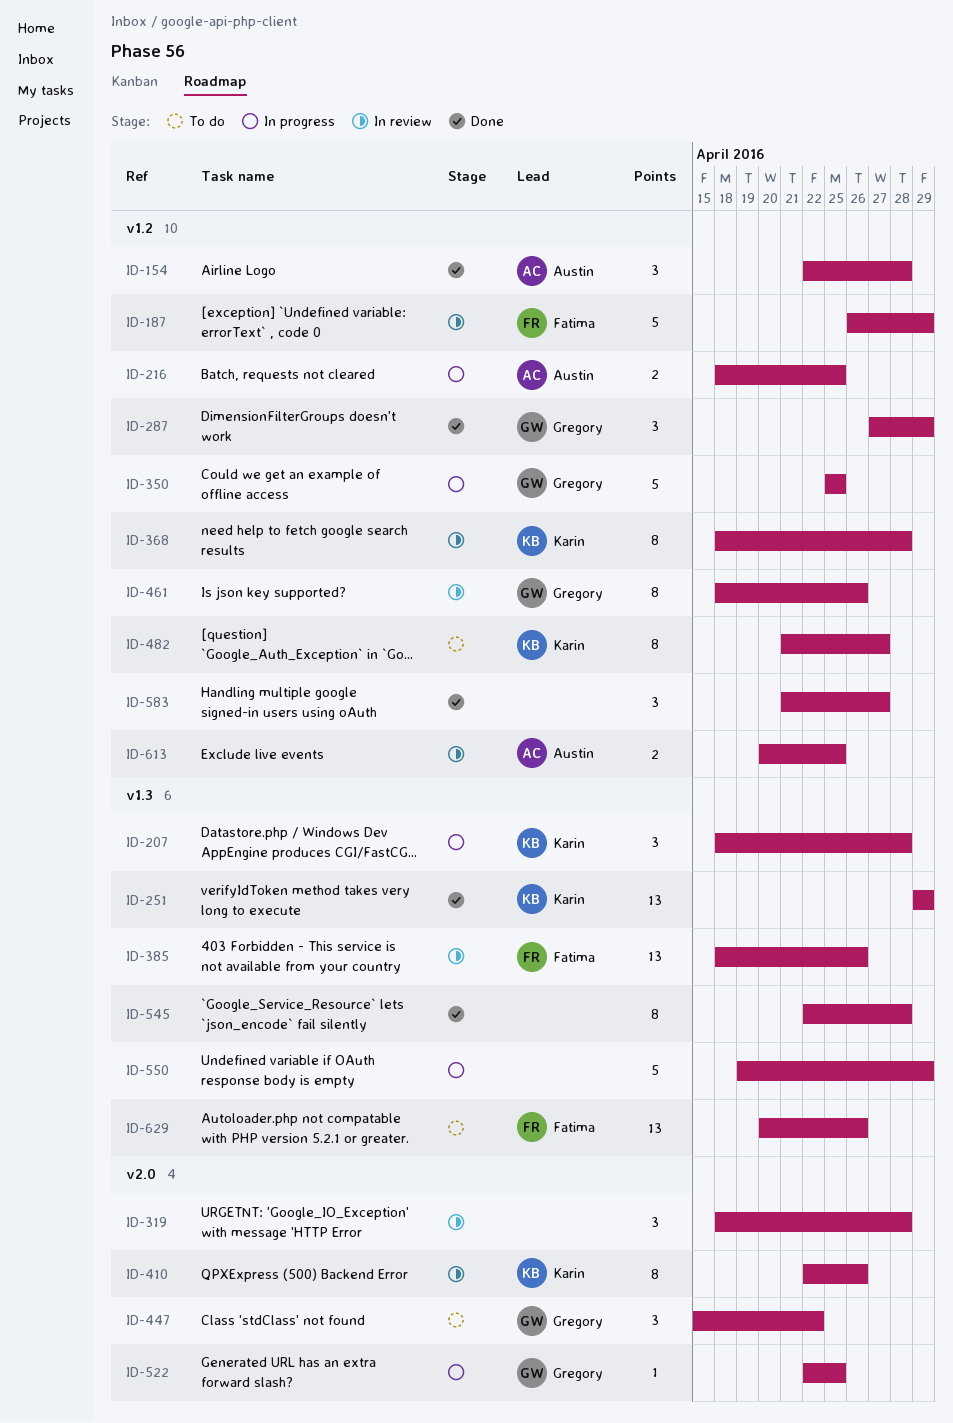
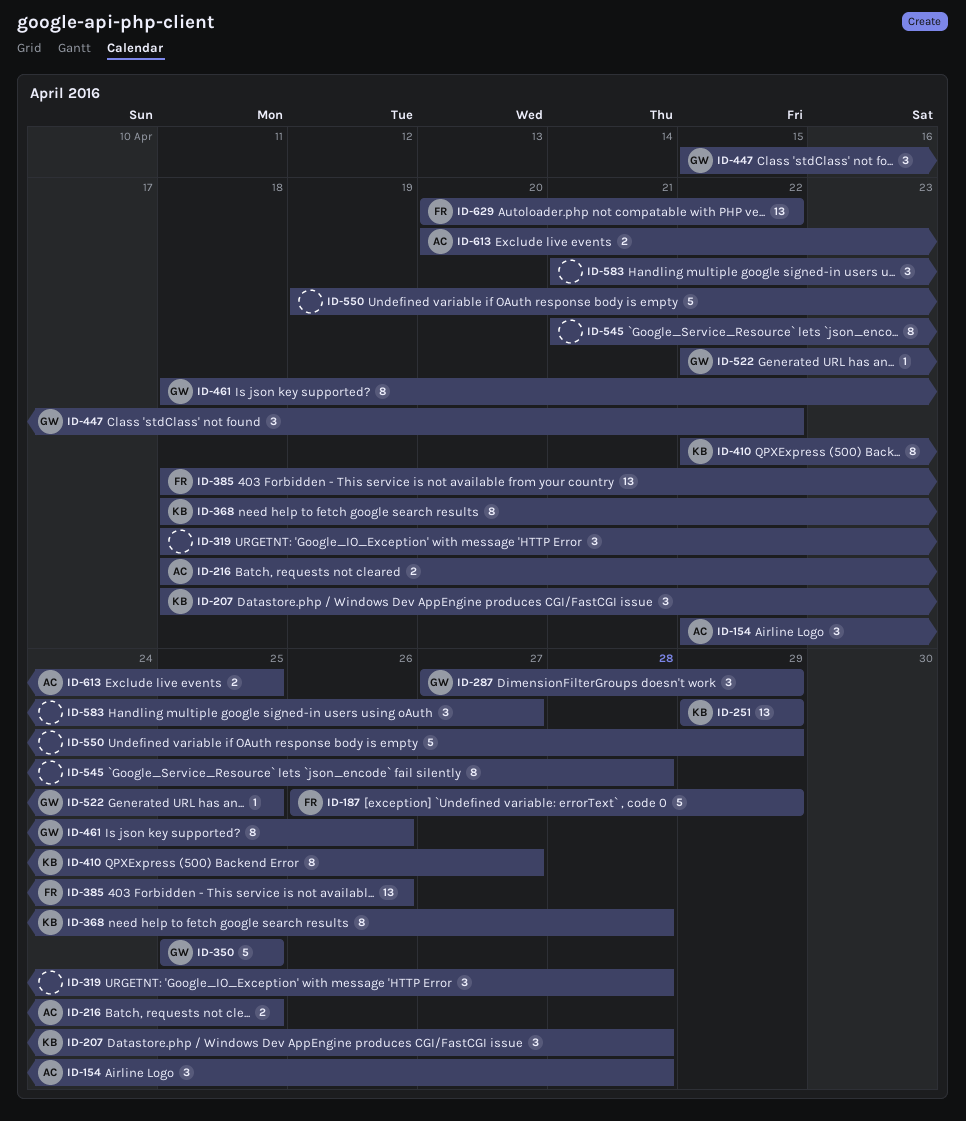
ID-410, due: Apr 26 -> Apr 27
ID-482: present -> none
ID-545, start: Apr 22 -> Apr 21
ID-629, due: Apr 26 -> Apr 22

